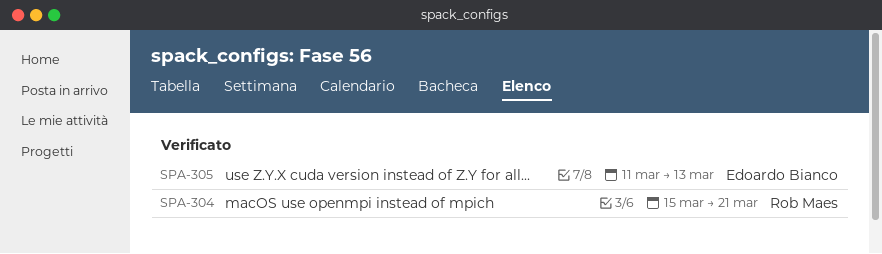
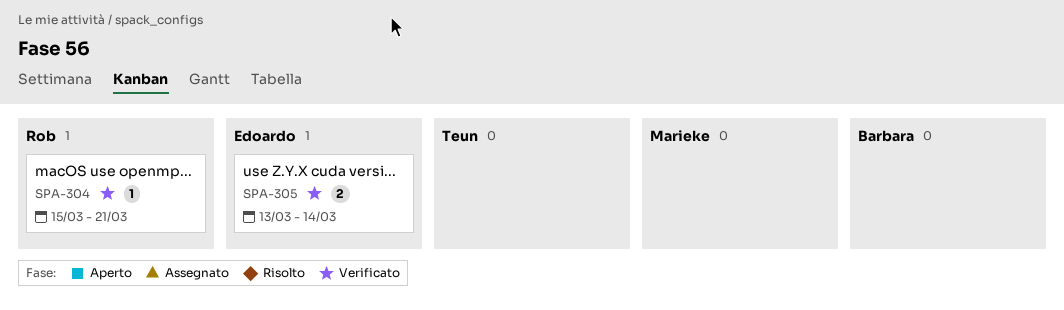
SPA-305, start: Mar 11 -> Mar 13
SPA-305, due: Mar 13 -> Mar 14

